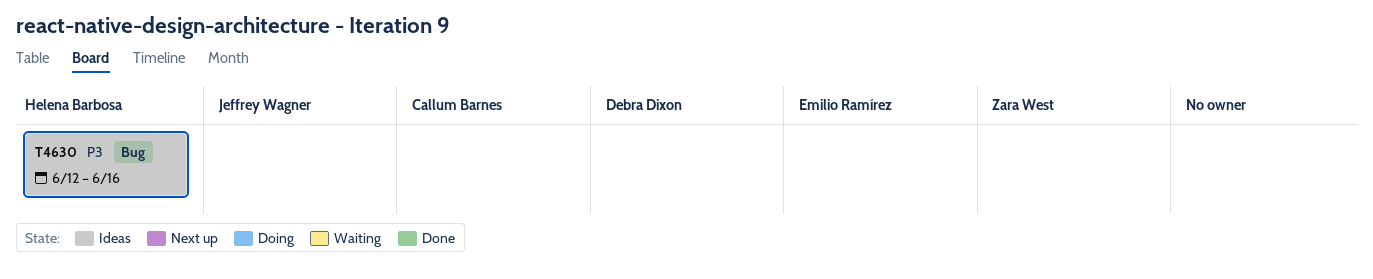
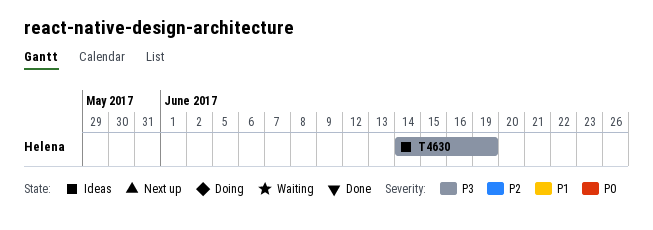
T4630, start: Jun 12 -> Jun 14
T4630, due: Jun 16 -> Jun 19

